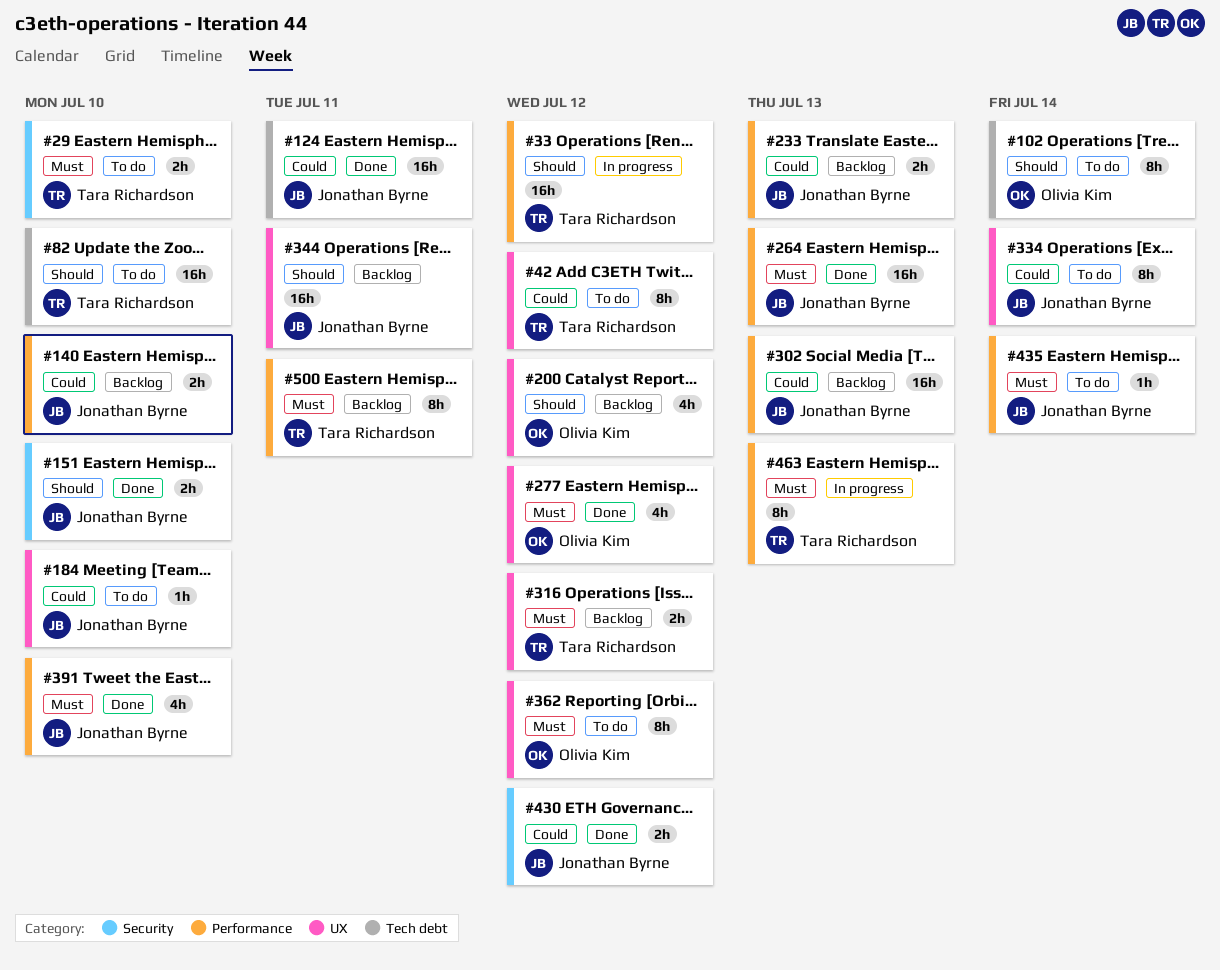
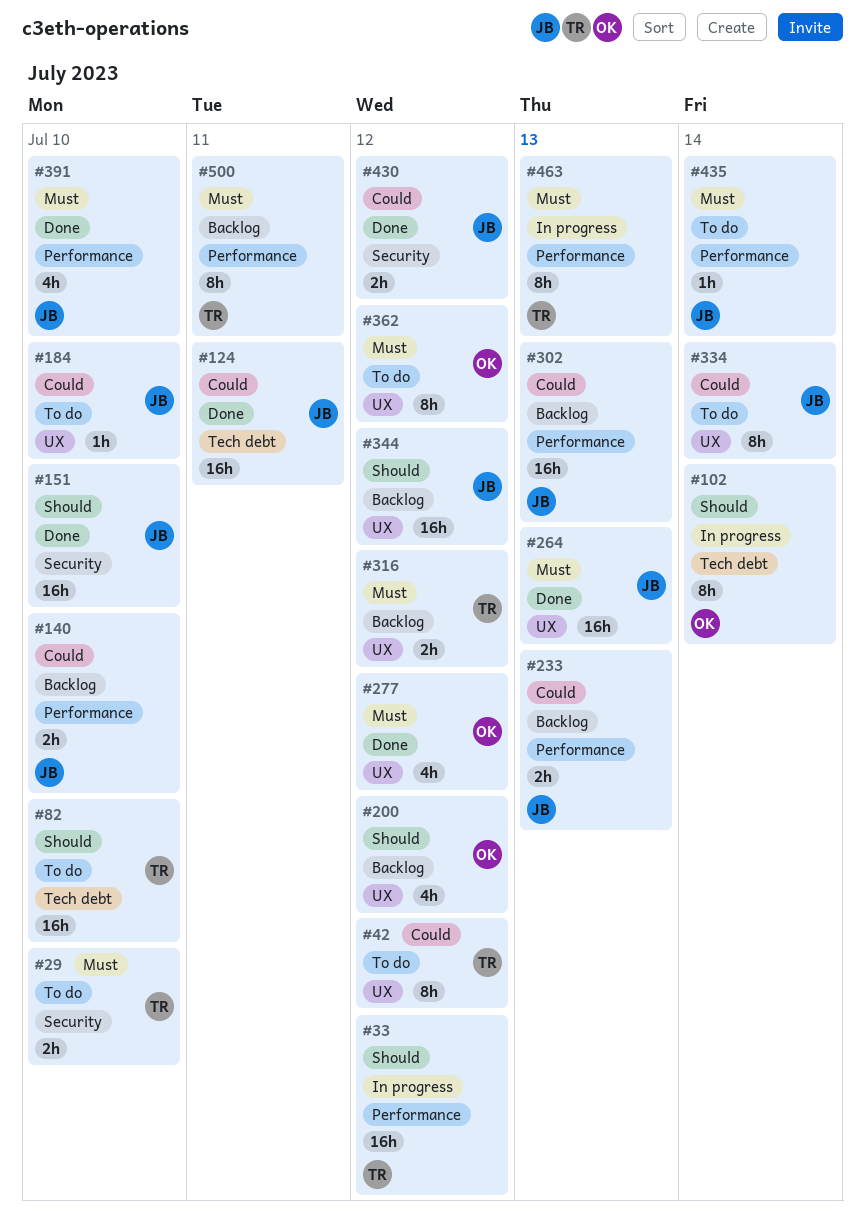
#102, status: To do -> In progress
#151, estimate: 2h -> 16h
#264, label: Performance -> UX
#344, due: Jul 11 -> Jul 12

